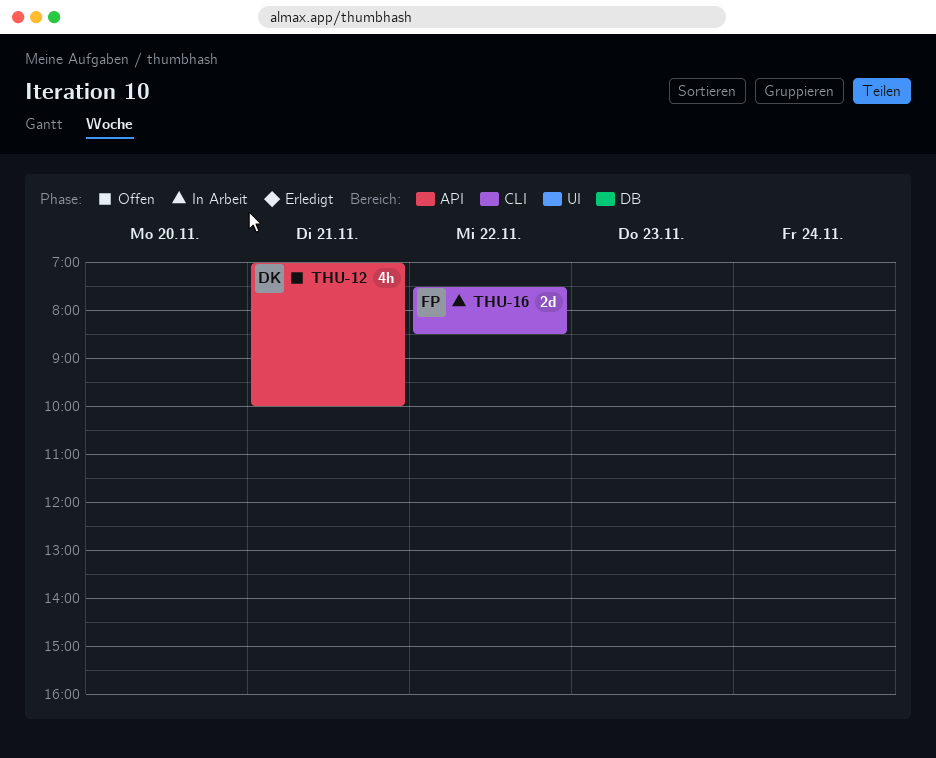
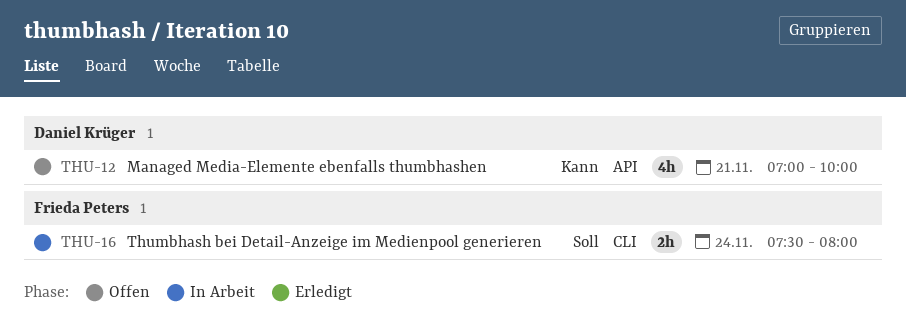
THU-16, estimate: 2d -> 2h
THU-16, day: Nov 22 -> Nov 24
THU-16, ends: 08:30 -> 08:00

